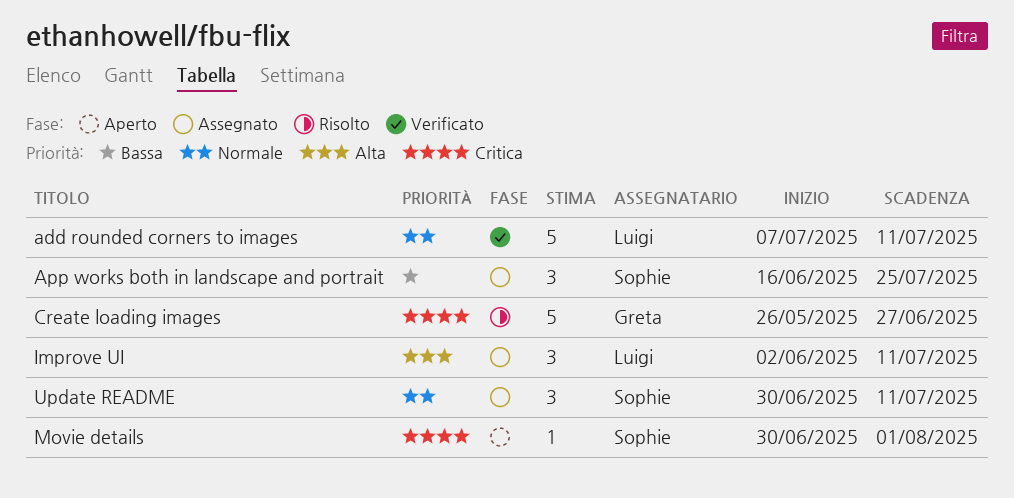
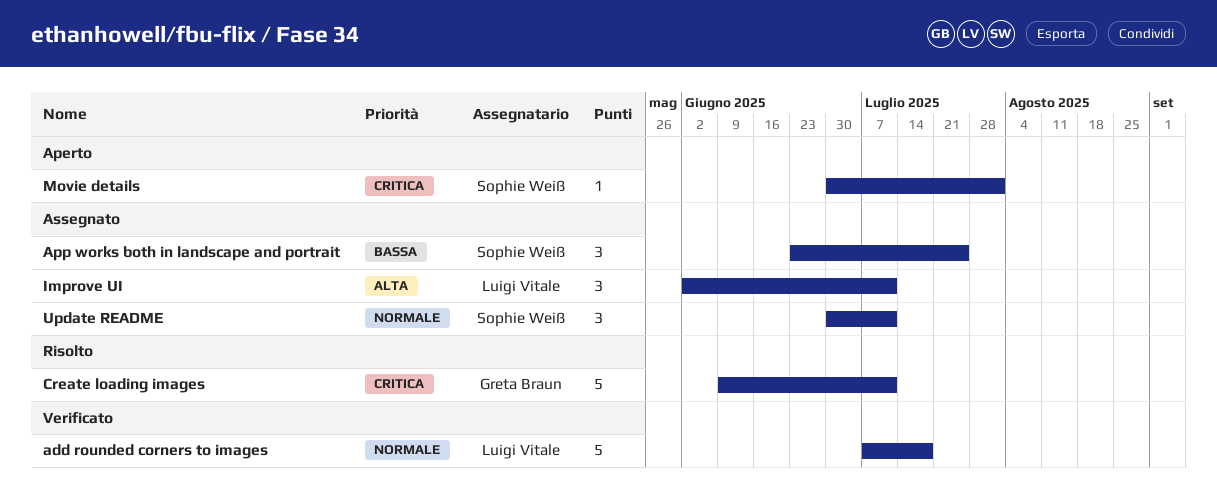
add rounded corners to images, due: Jul 11 -> Jul 18
App works both in landscape and portrait, start: Jun 16 -> Jun 23
Create loading images, start: May 26 -> Jun 9
Create loading images, due: Jun 27 -> Jul 11

